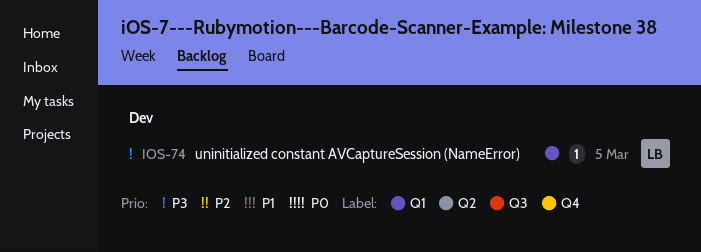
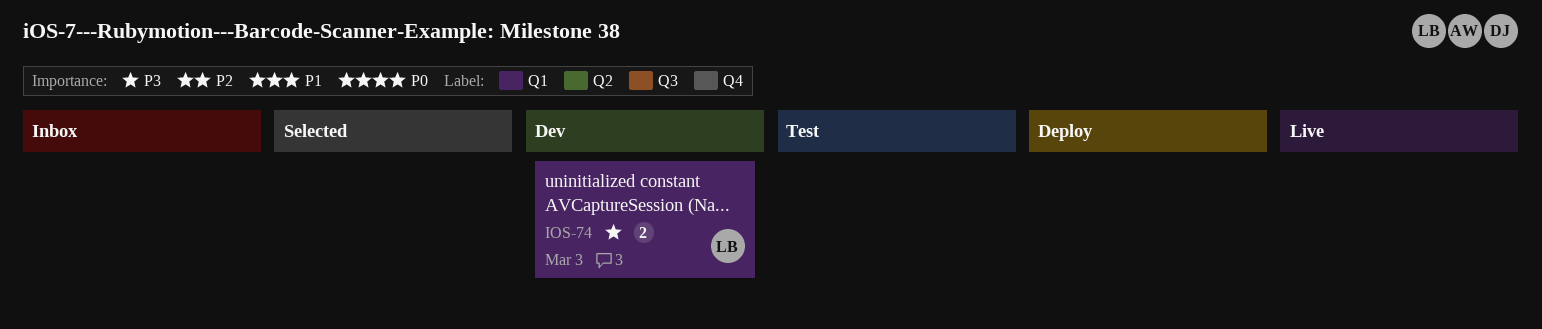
IOS-74, estimate: 1 -> 2
IOS-74, due: Mar 5 -> Mar 3

